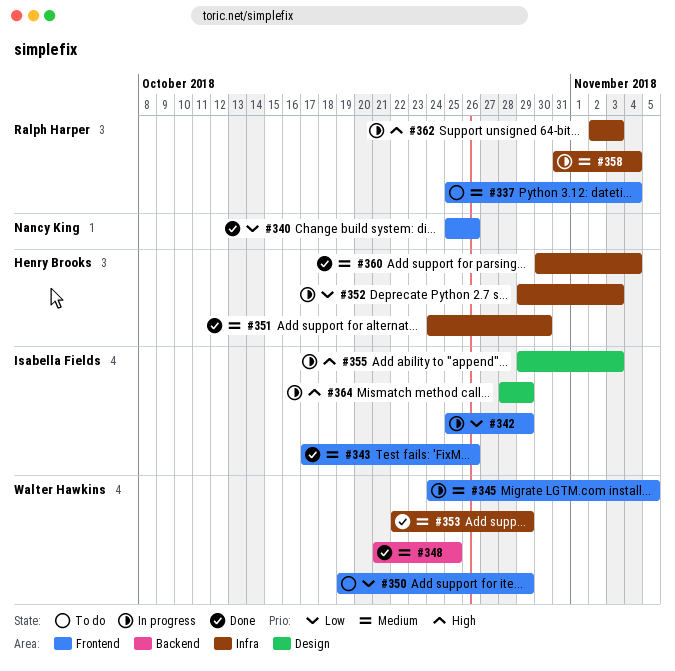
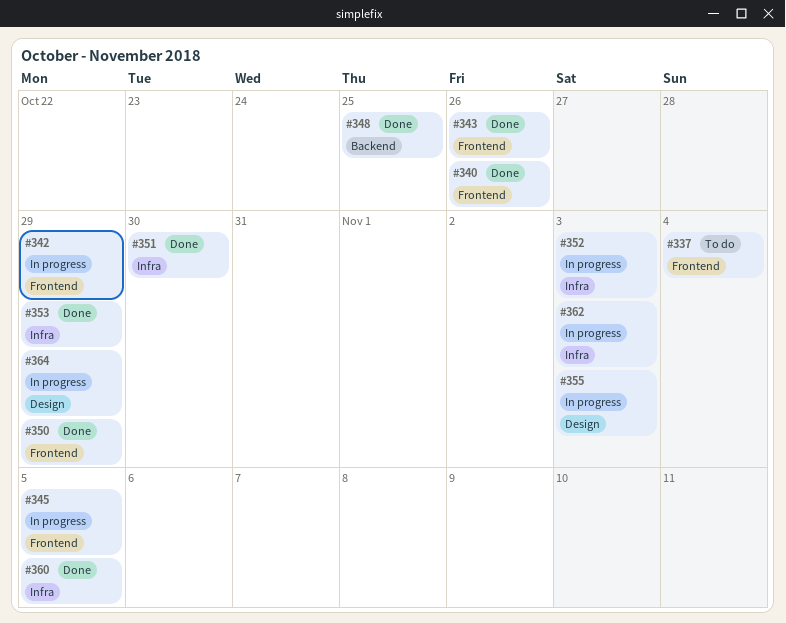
#350, status: To do -> Done
#358: present -> none
#360, due: Nov 4 -> Nov 5

